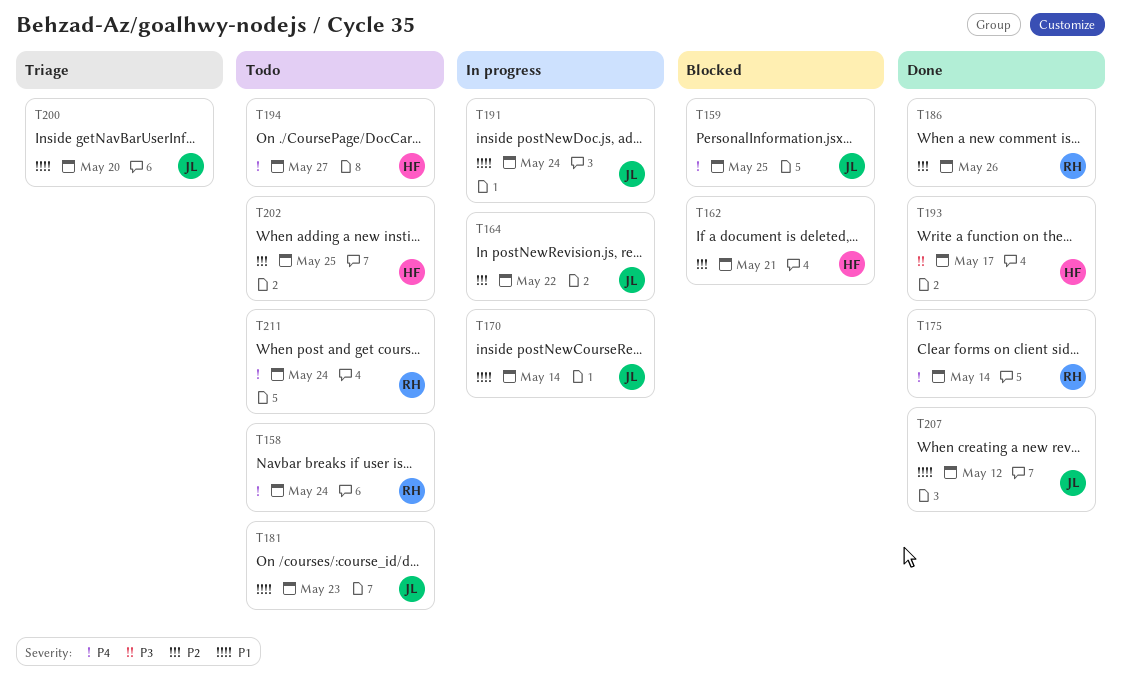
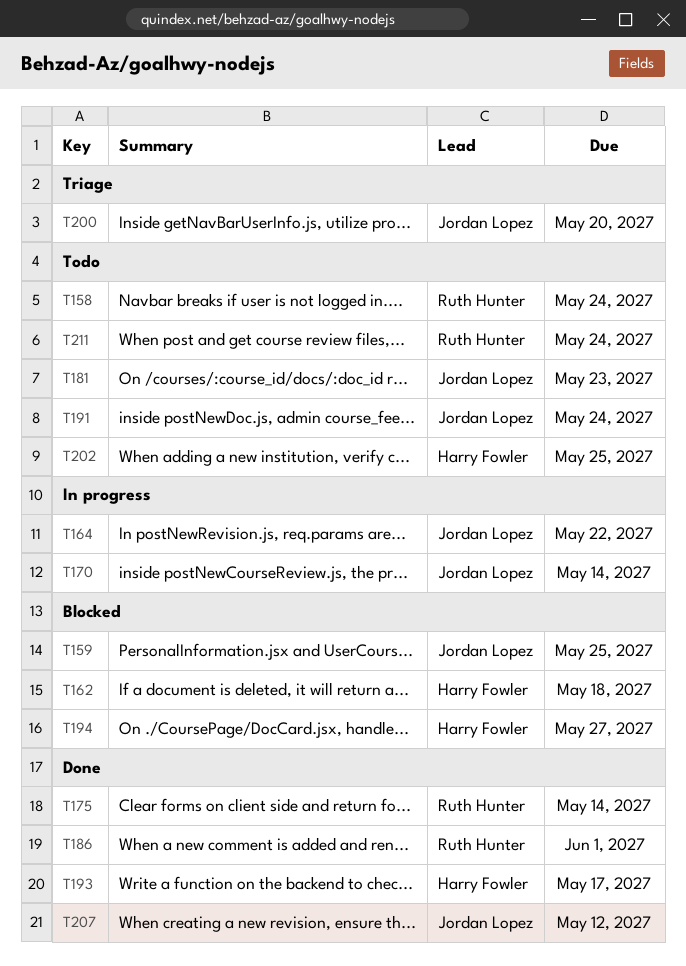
T162, due: May 21 -> May 18
T186, due: May 26 -> Jun 1
T191, status: In progress -> Todo
T194, status: Todo -> Blocked

